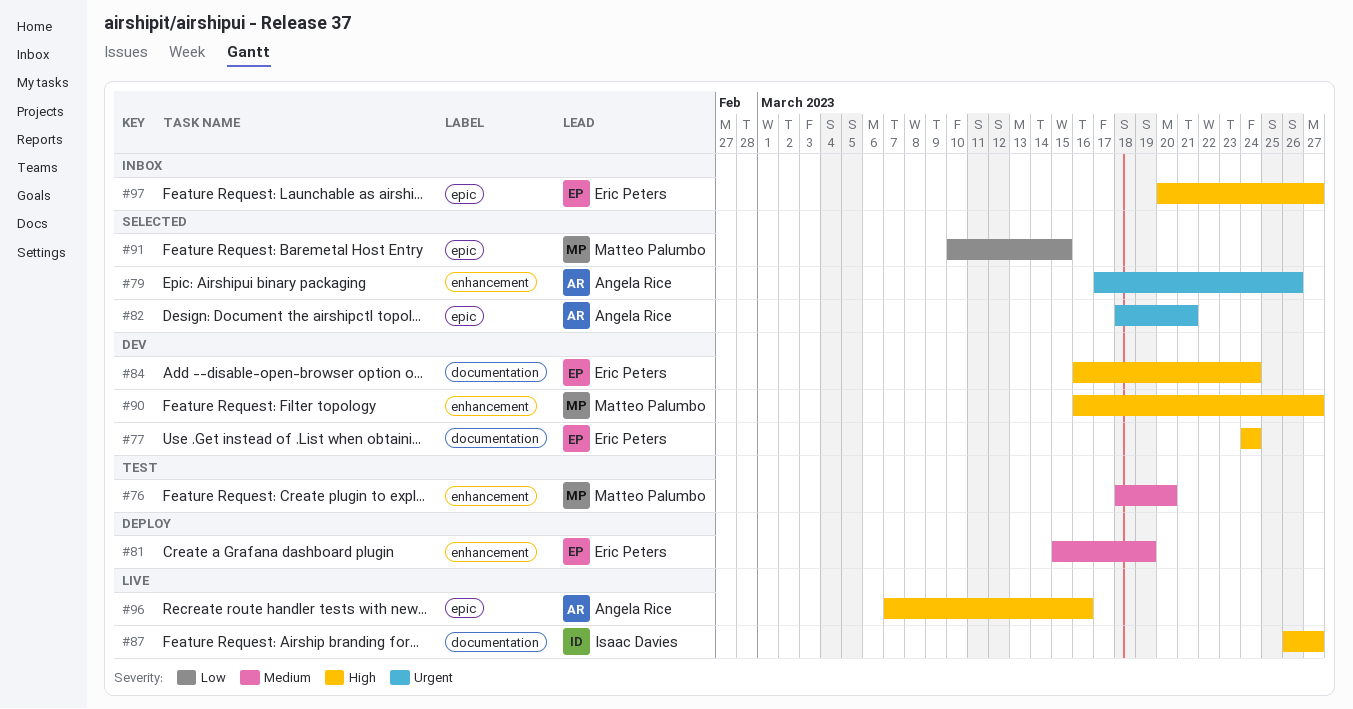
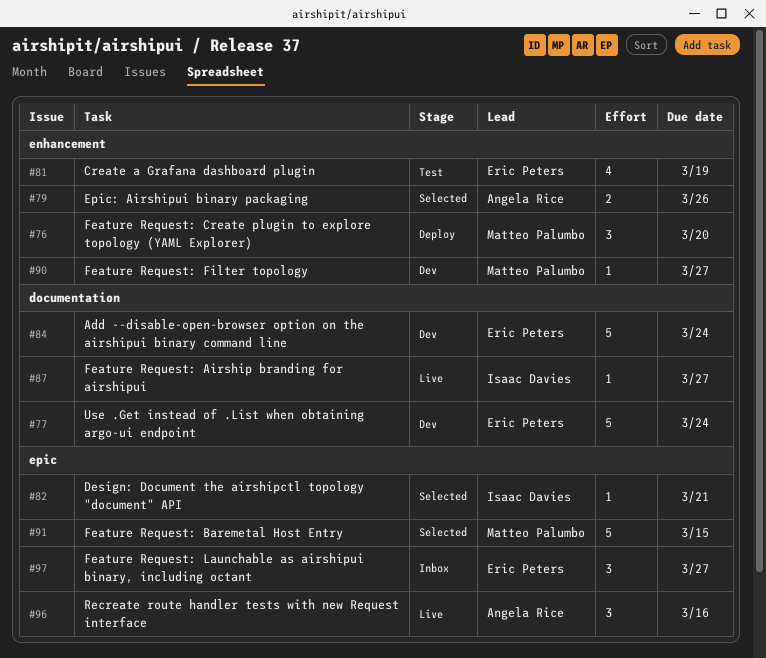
#76, status: Test -> Deploy
#81, status: Deploy -> Test
#82, owner: Angela Rice -> Isaac Davies

